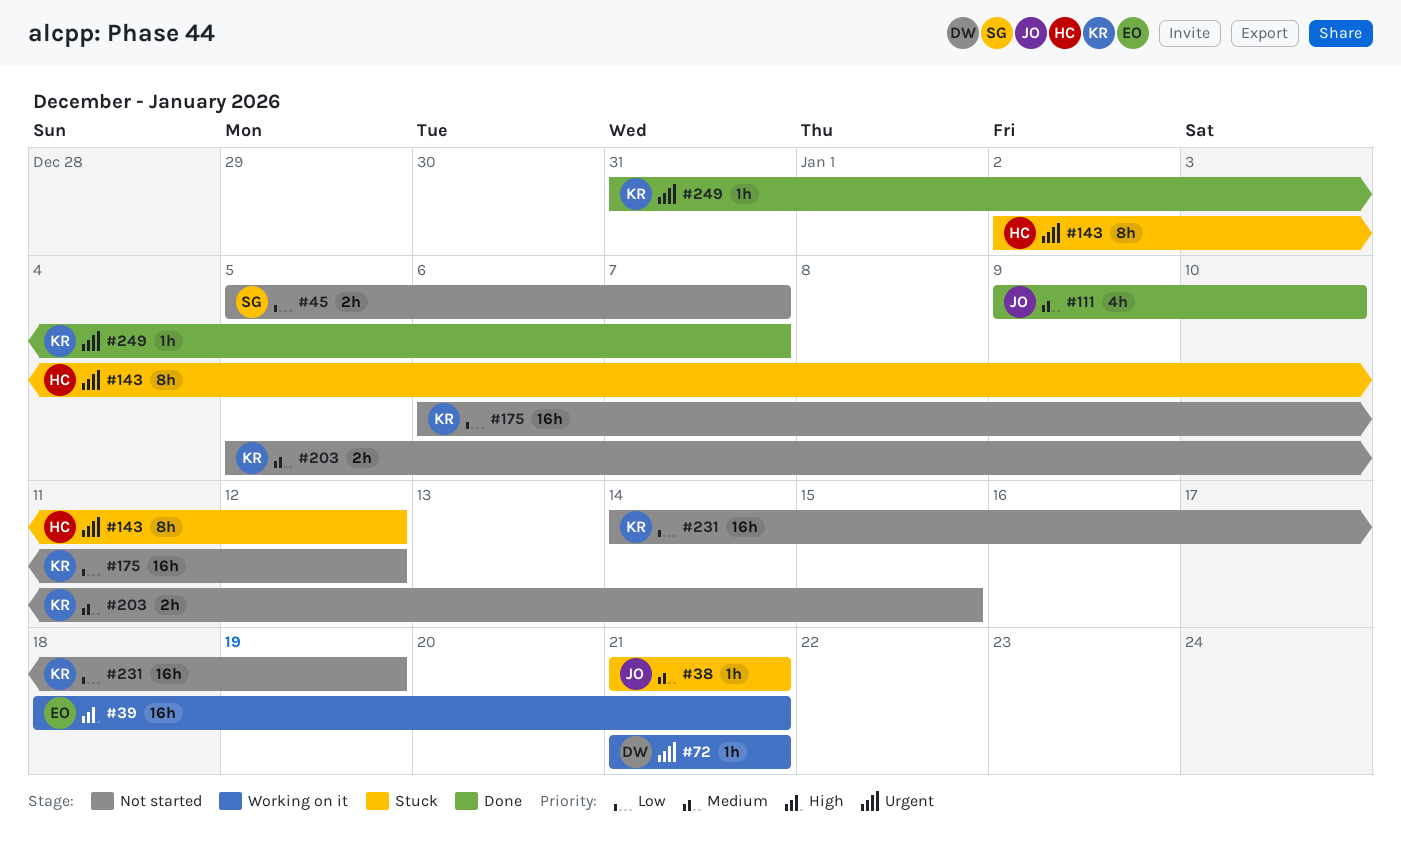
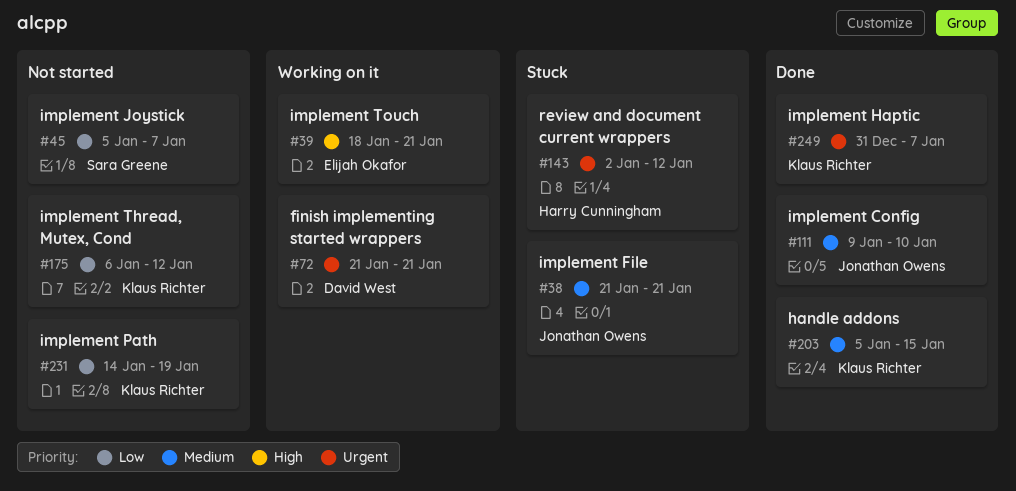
#203, status: Not started -> Done

